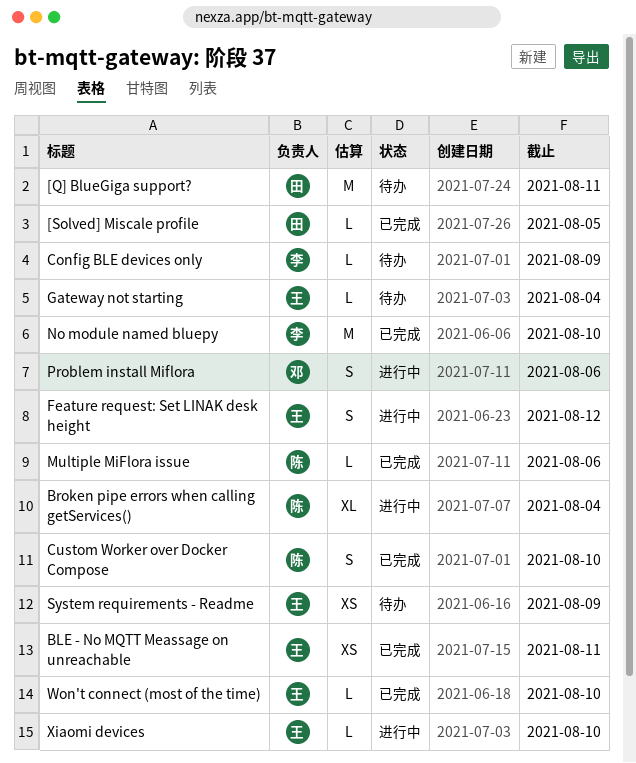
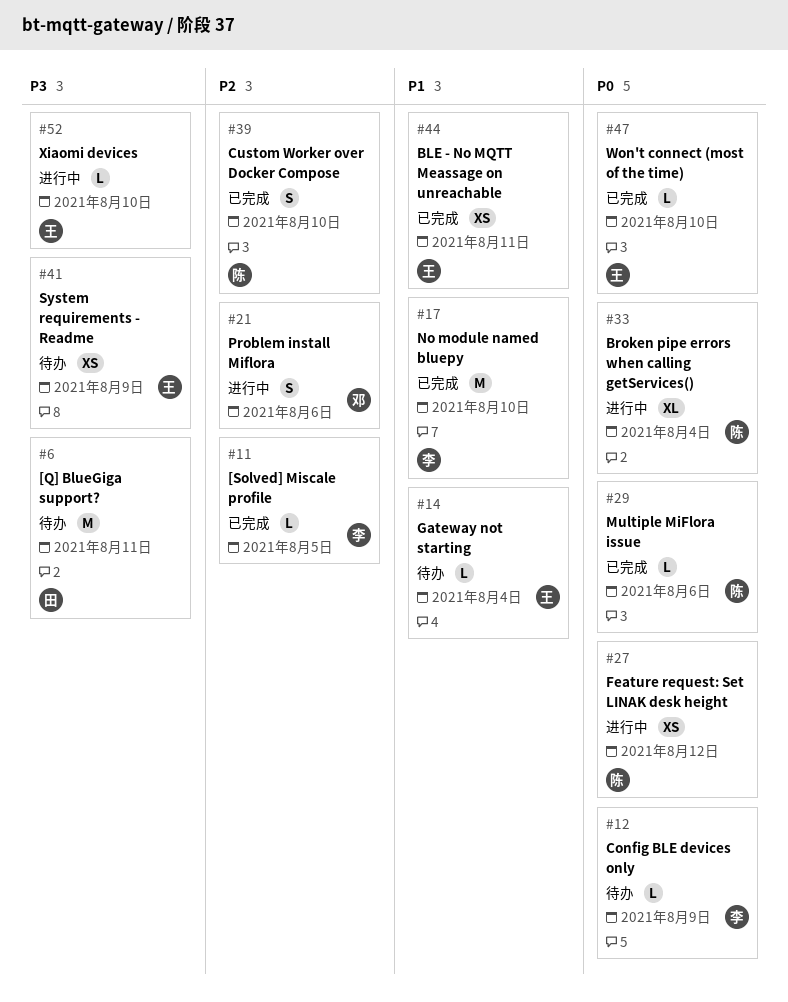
[Solved] Miscale profile, owner: 田 -> 李
Feature request: Set LINAK desk height, owner: 王 -> 陈
Feature request: Set LINAK desk height, estimate: S -> XS

